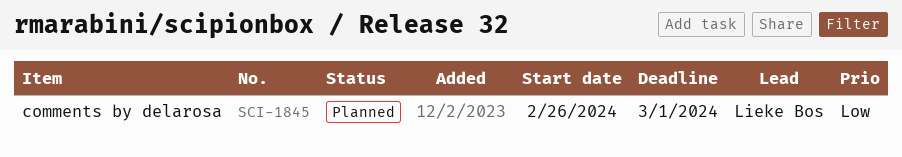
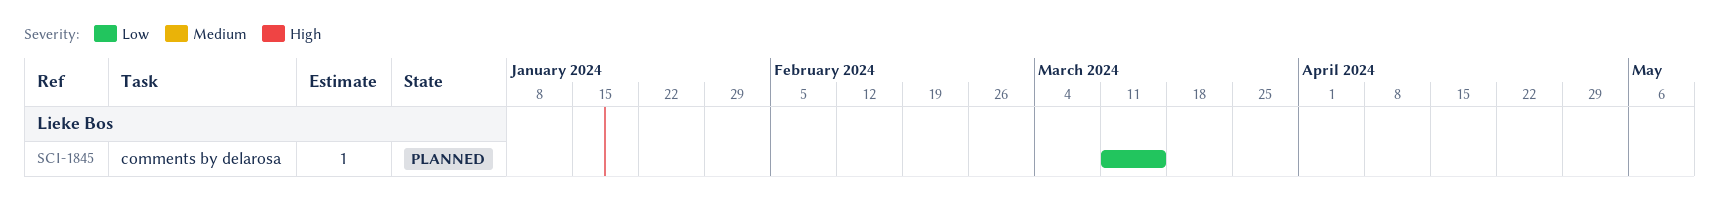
SCI-1845, start: Feb 26 -> Mar 11
SCI-1845, due: Mar 1 -> Mar 15

